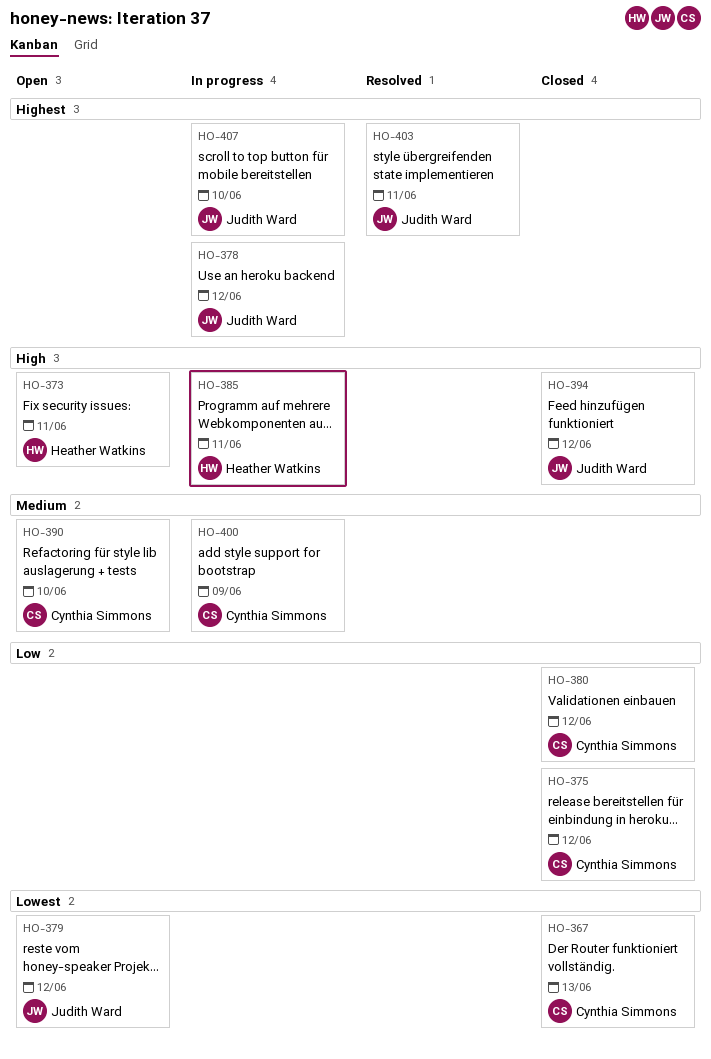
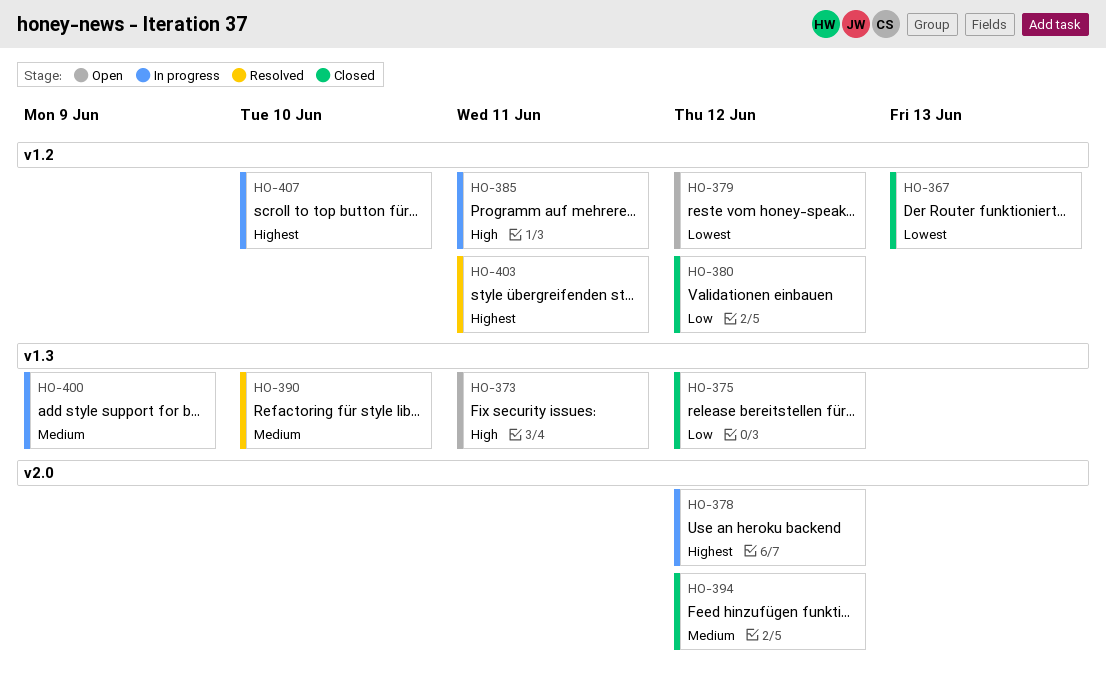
HO-390, status: Open -> Resolved
HO-394, priority: High -> Medium

